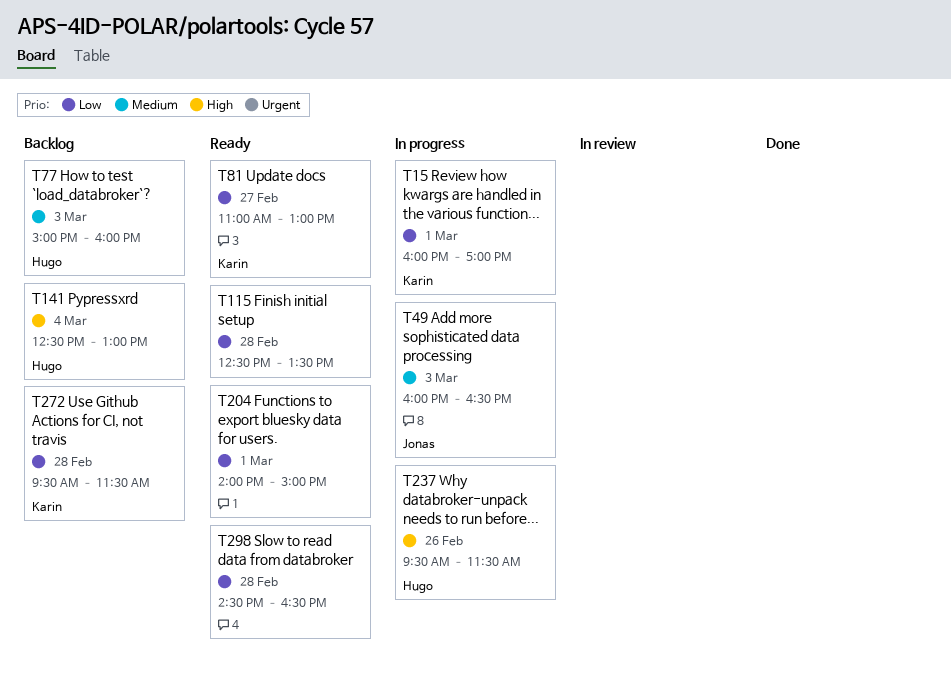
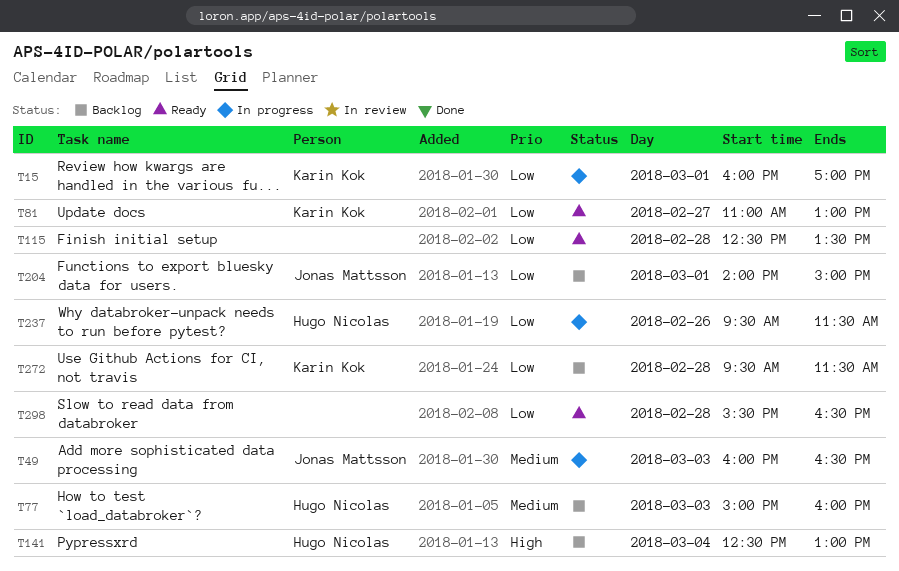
T204, status: Ready -> Backlog
T204, owner: none -> Jonas Mattsson
T237, priority: High -> Low
T298, begins: 14:30 -> 15:30

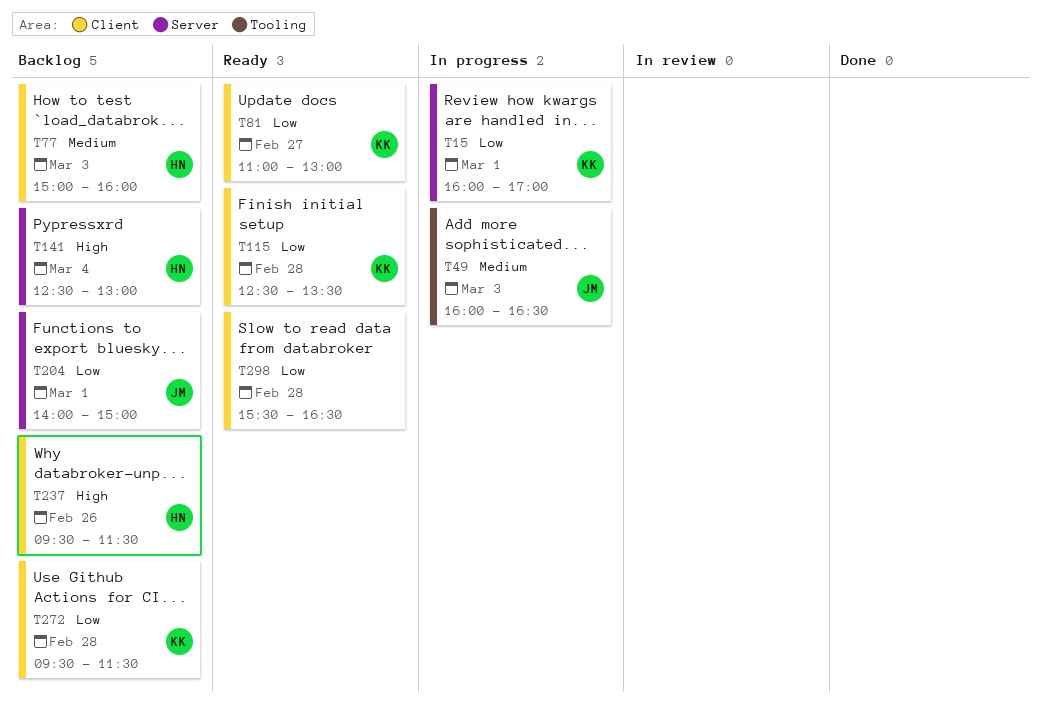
T115, owner: none -> Karin Kok
T237, status: In progress -> Backlog
T237, priority: Low -> High

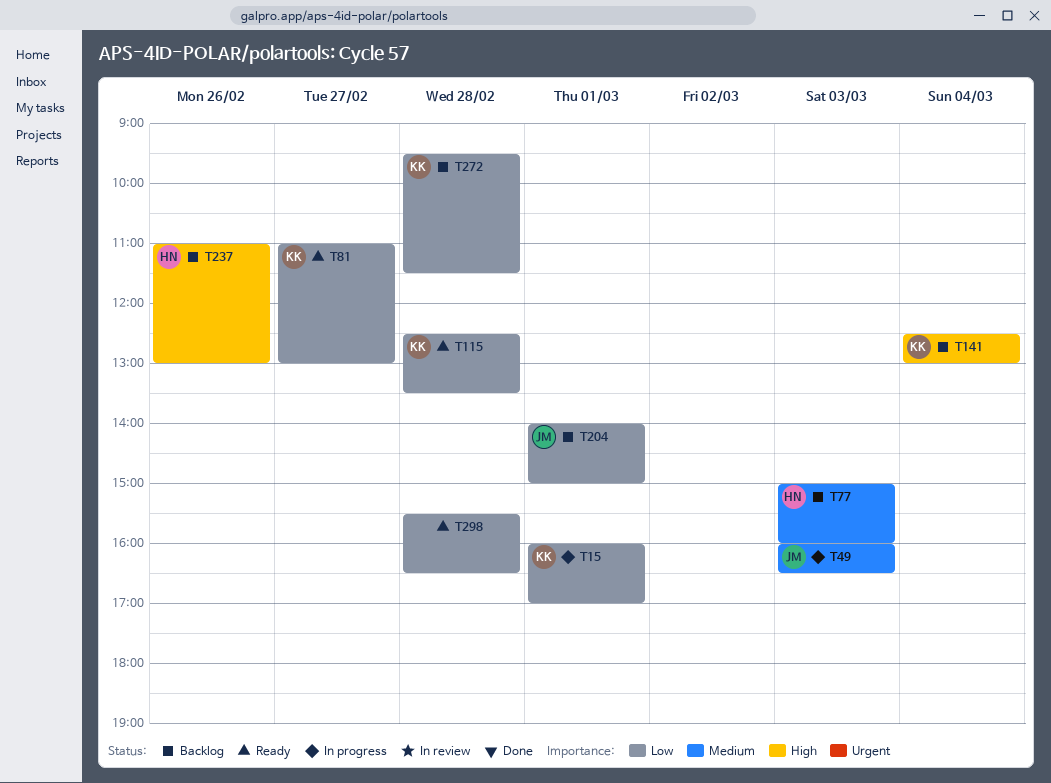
T141, owner: HN -> KK
T237, begins: 09:30 -> 11:00
T237, ends: 11:30 -> 13:00

